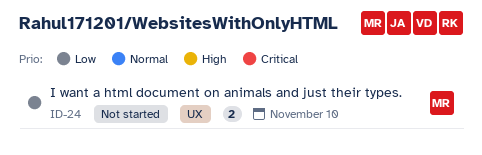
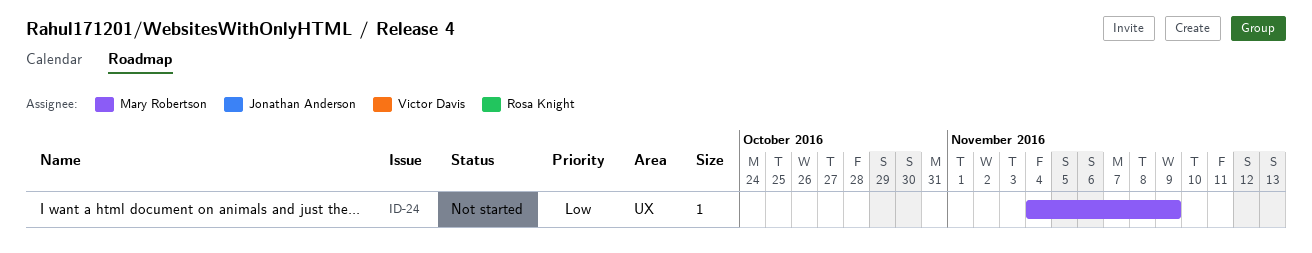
ID-24, estimate: 2 -> 1
ID-24, due: Nov 10 -> Nov 9

